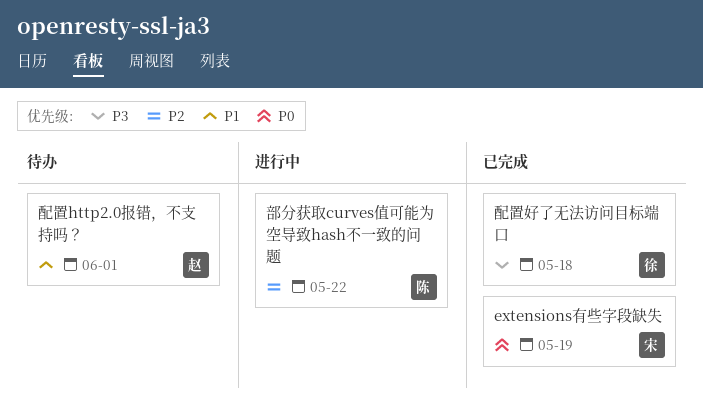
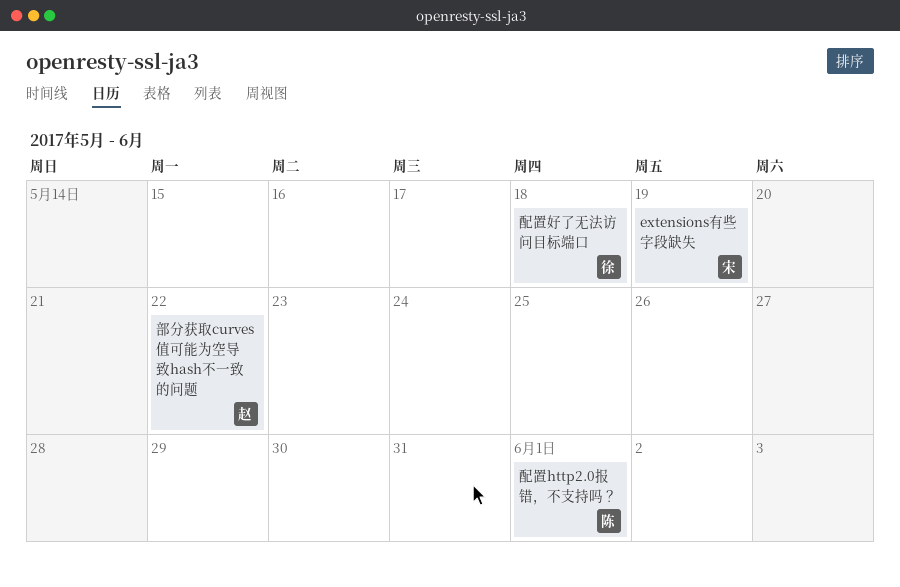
部分获取curves值可能为空导致hash不一致的问题, owner: 陈 -> 赵
配置http2.0报错，不支持吗？, owner: 赵 -> 陈

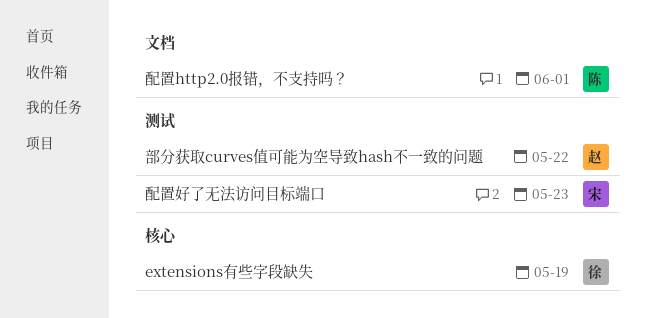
extensions有些字段缺失, owner: 宋 -> 徐
配置好了无法访问目标端口, owner: 徐 -> 宋
配置好了无法访问目标端口, due: May 18 -> May 23

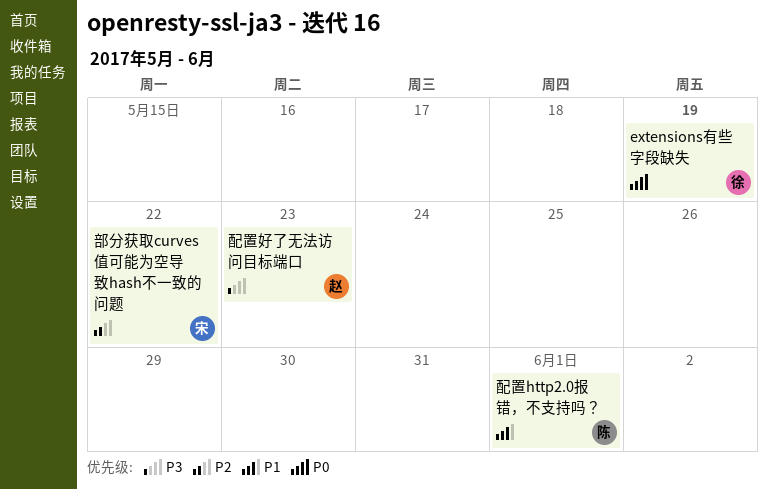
部分获取curves值可能为空导致hash不一致的问题, owner: 赵 -> 宋
配置好了无法访问目标端口, owner: 宋 -> 赵

